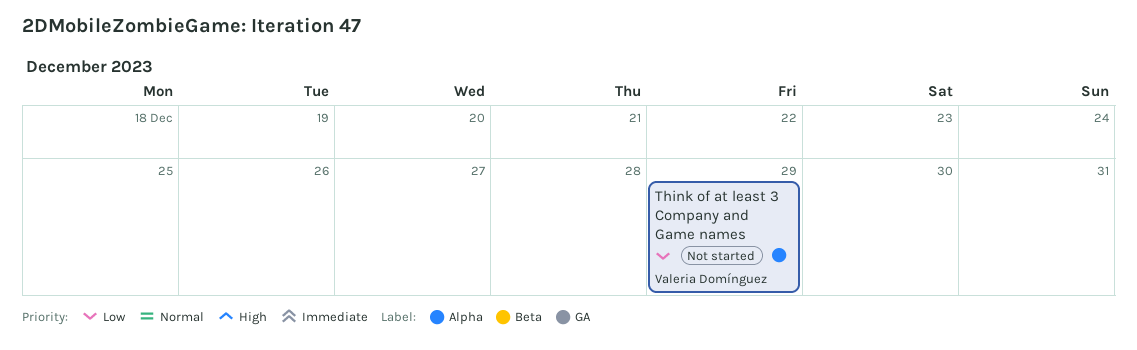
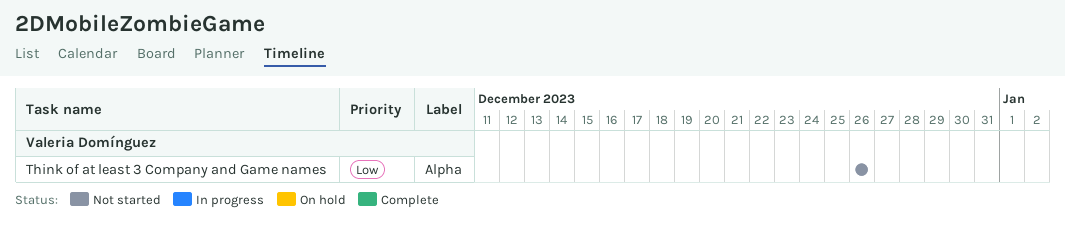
Think of at least 3 Company and Game names, due: Dec 29 -> Dec 26

